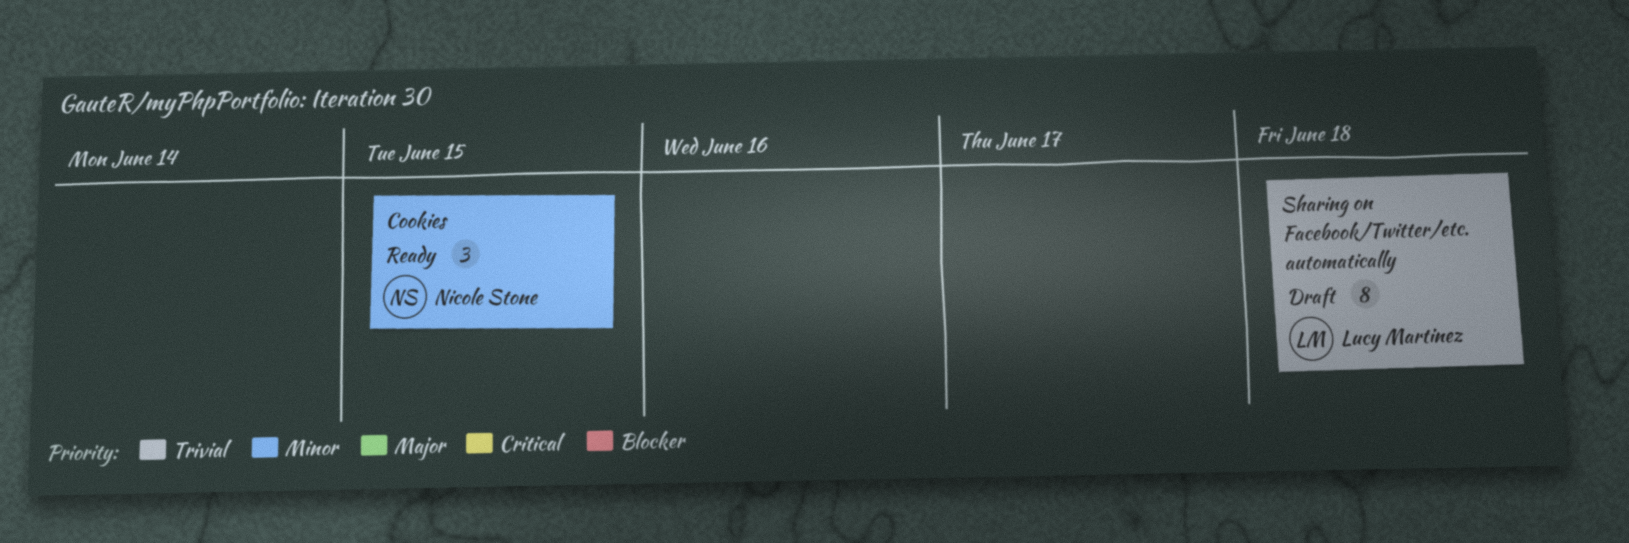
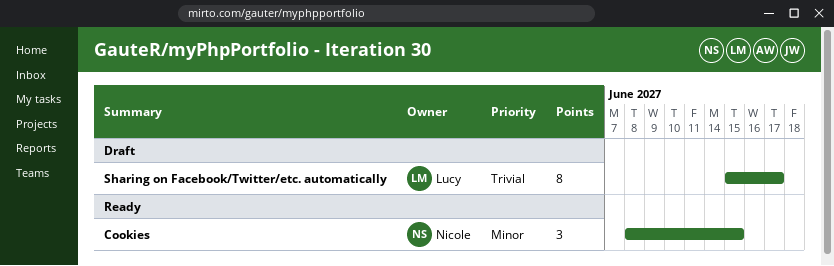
Sharing on Facebook/Twitter/etc. automatically, due: Jun 18 -> Jun 17

